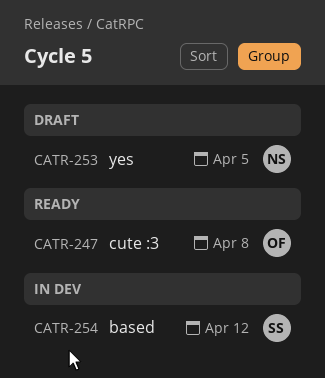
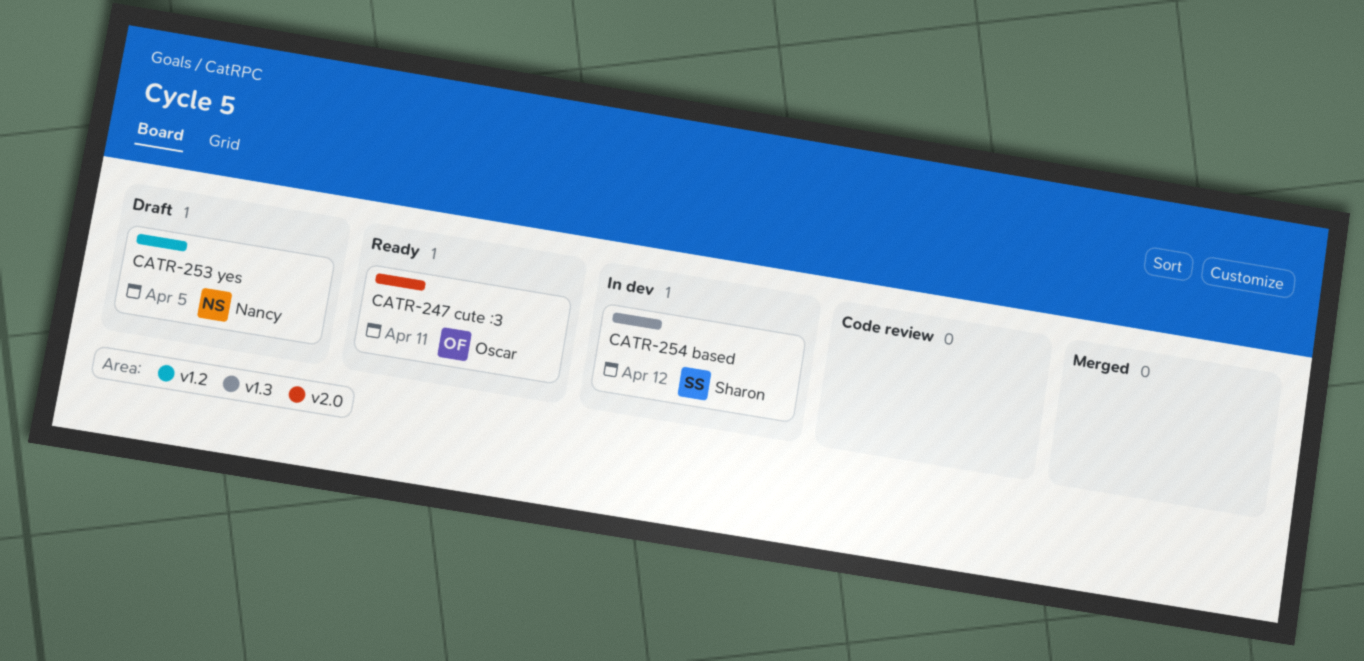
CATR-247, due: Apr 8 -> Apr 11

